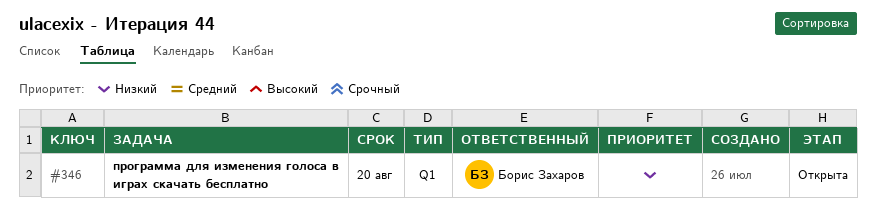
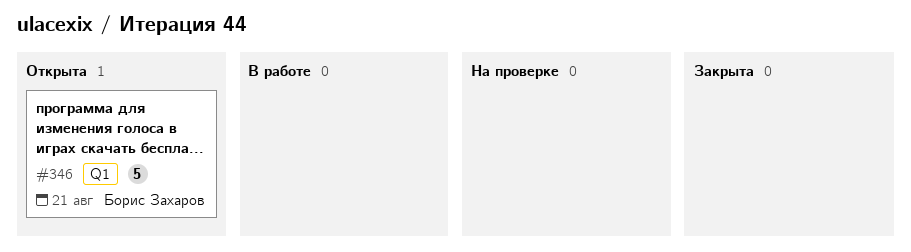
#346, due: Aug 20 -> Aug 21

